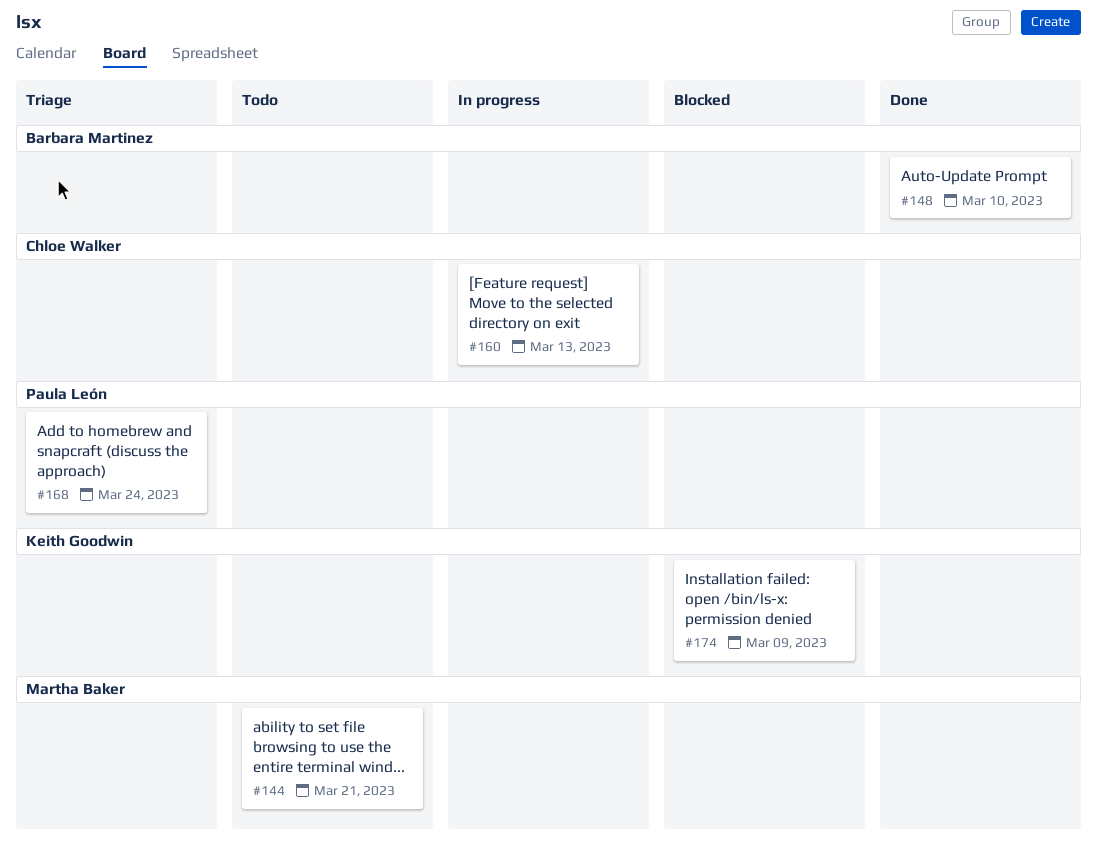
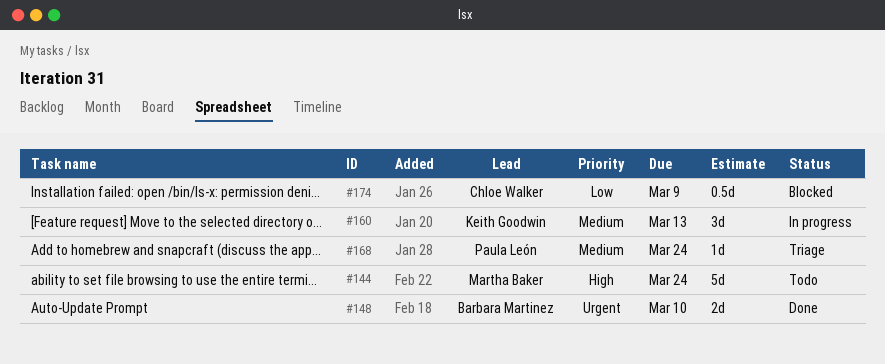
#144, due: Mar 21 -> Mar 24
#160, owner: Chloe Walker -> Keith Goodwin
#174, owner: Keith Goodwin -> Chloe Walker

